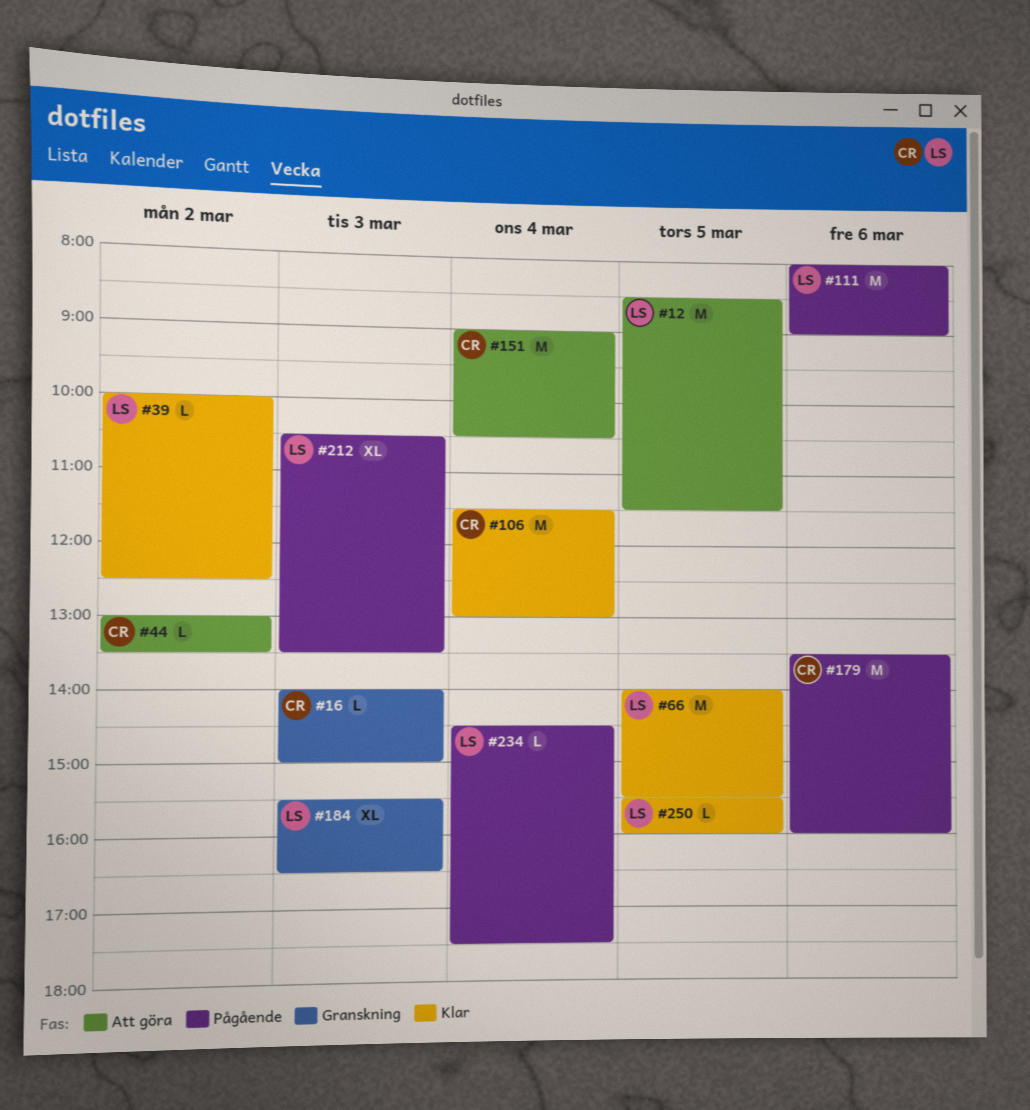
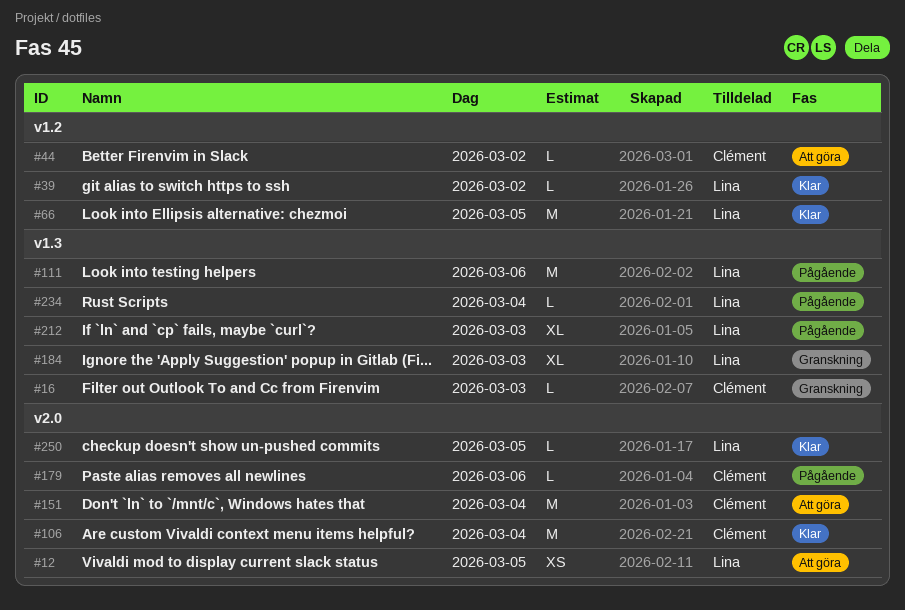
#12, estimate: M -> XS
#179, estimate: M -> L

